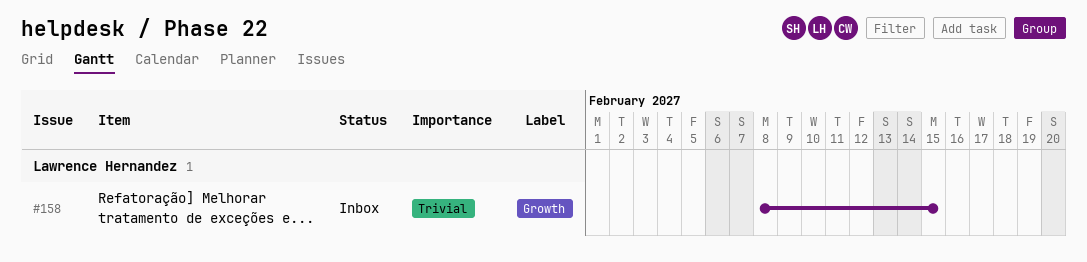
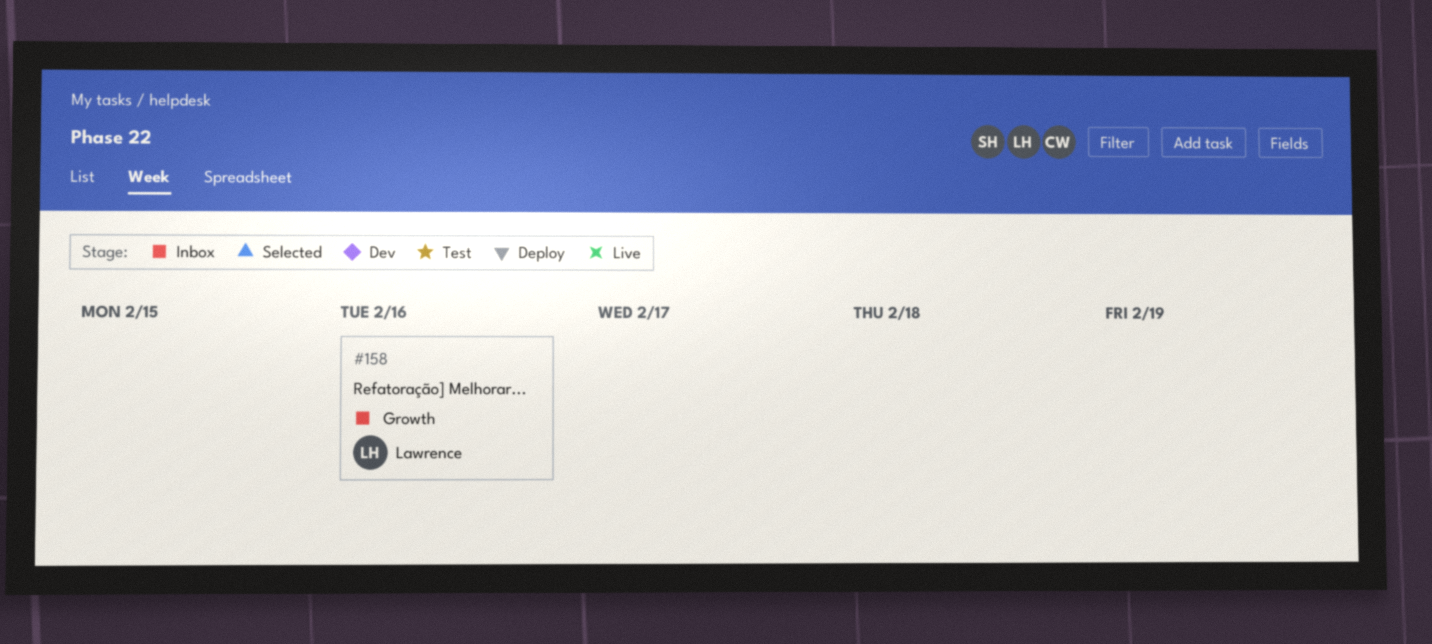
#158, due: Feb 15 -> Feb 16

